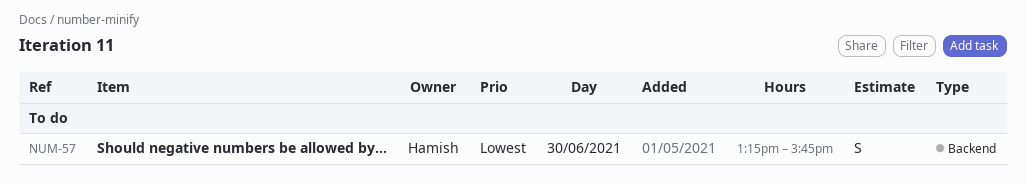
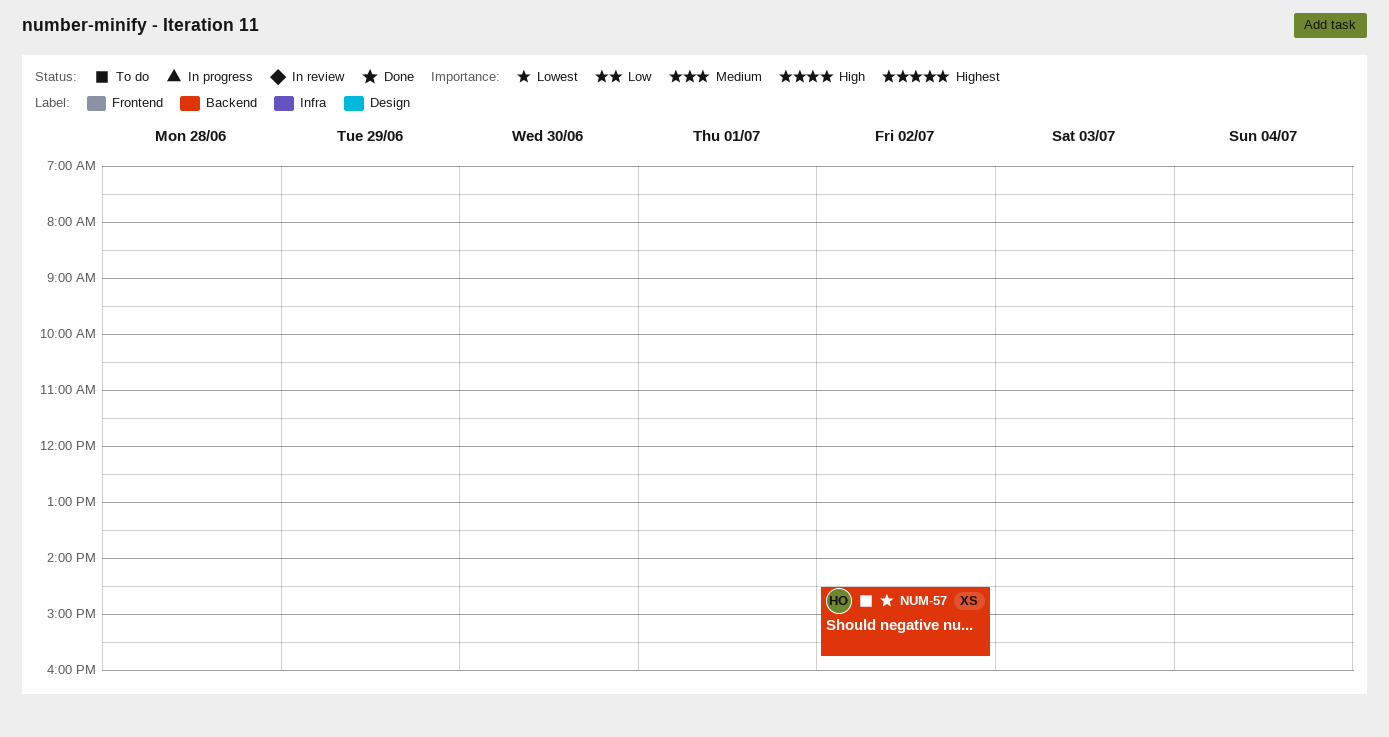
NUM-57, estimate: S -> XS
NUM-57, day: Jun 30 -> Jul 2
NUM-57, begins: 13:15 -> 14:30

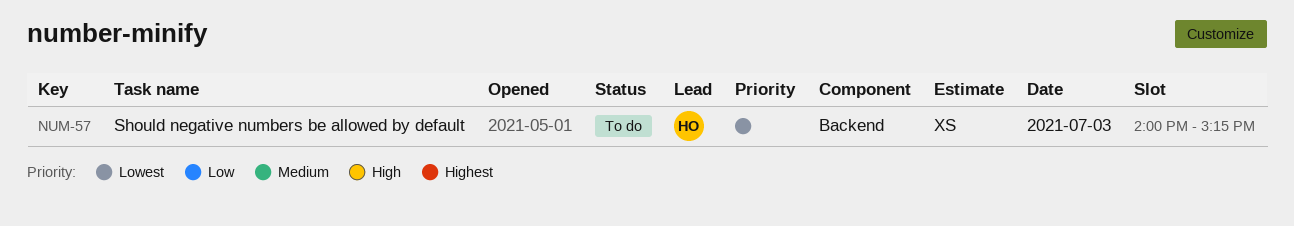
NUM-57, day: Jul 2 -> Jul 3
NUM-57, begins: 14:30 -> 14:00
NUM-57, ends: 15:45 -> 15:15

